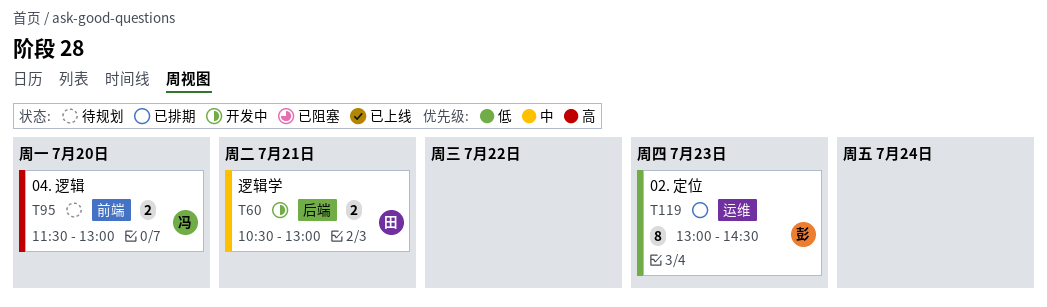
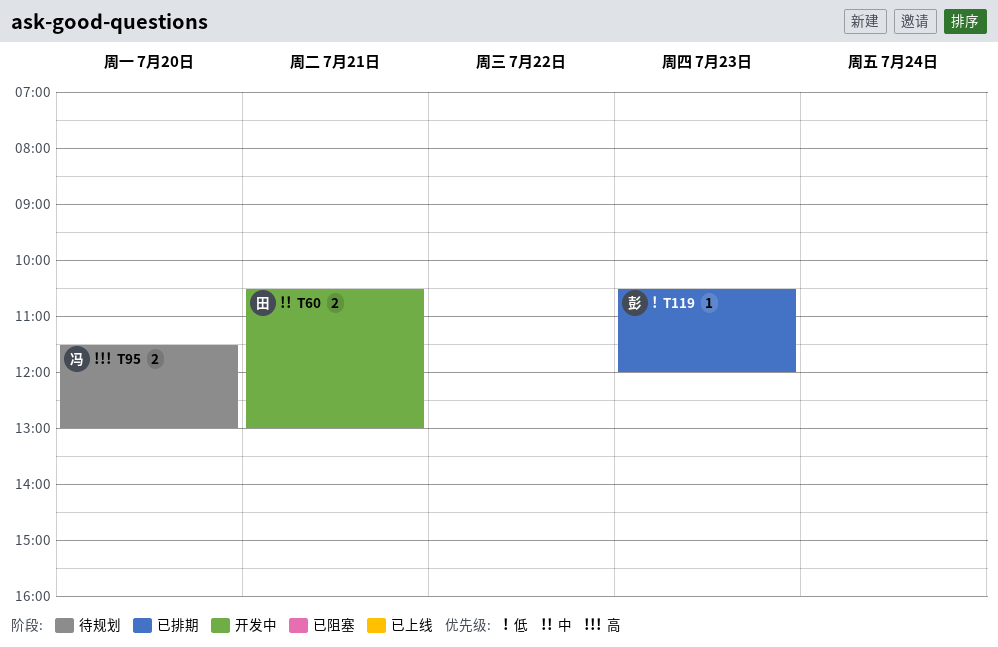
T119, estimate: 8 -> 1
T119, begins: 13:00 -> 10:30
T119, ends: 14:30 -> 12:00

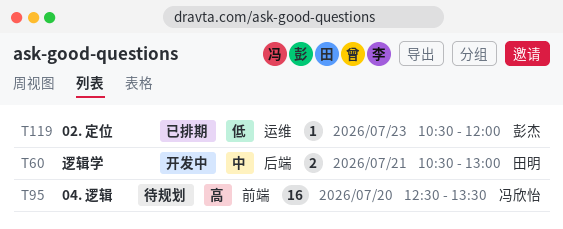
T95, estimate: 2 -> 16
T95, begins: 11:30 -> 12:30
T95, ends: 13:00 -> 13:30

